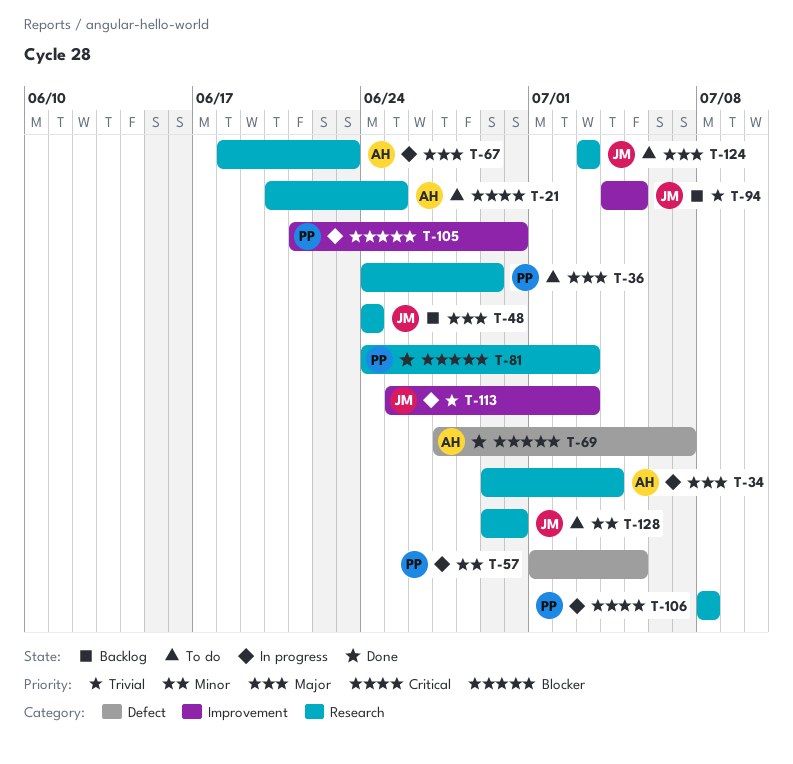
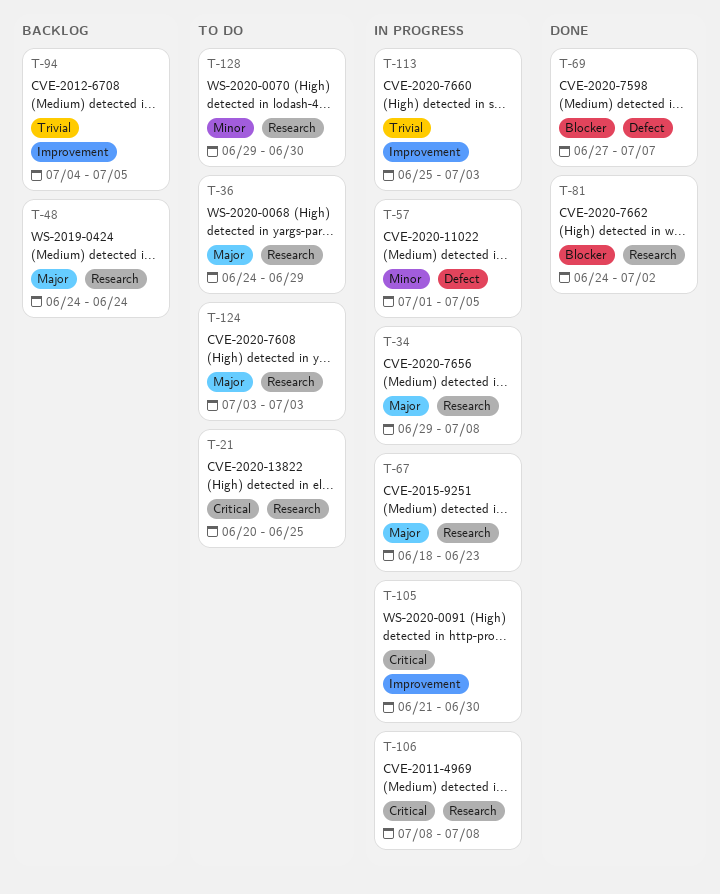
T-34, due: Jul 4 -> Jul 8
T-81, due: Jul 3 -> Jul 2
T-105, priority: Blocker -> Critical

